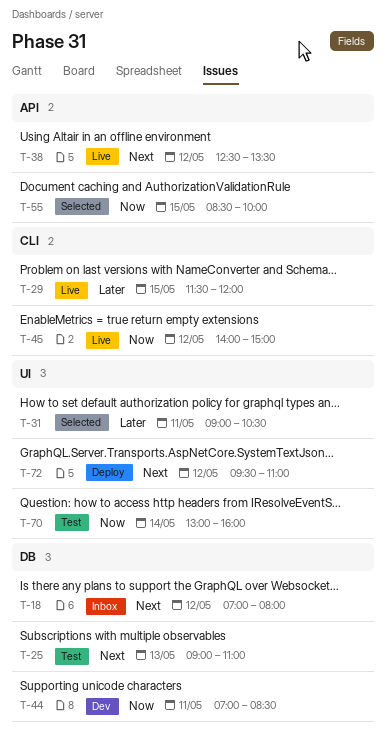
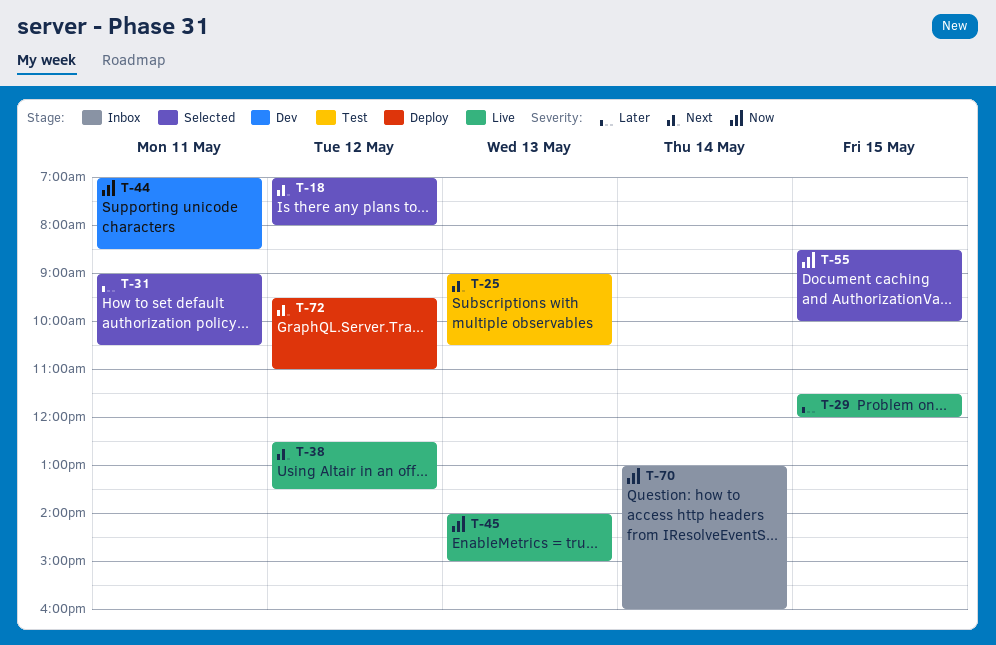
T-18, status: Inbox -> Selected
T-25, ends: 11:00 -> 10:30
T-45, day: May 12 -> May 13
T-70, status: Test -> Inbox

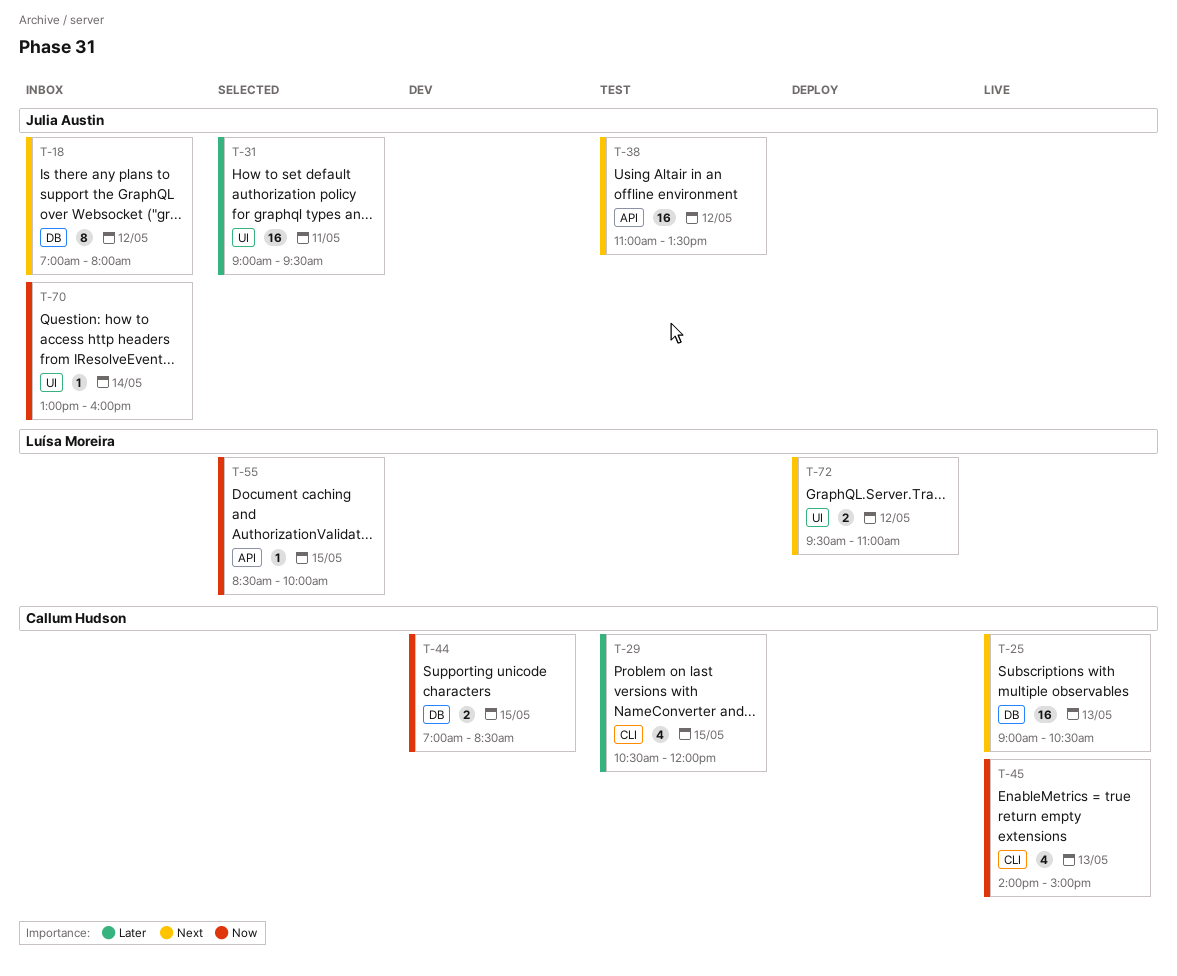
T-18, status: Selected -> Inbox
T-25, status: Test -> Live
T-29, status: Live -> Test
T-29, begins: 11:30 -> 10:30
T-31, ends: 10:30 -> 09:30
T-38, status: Live -> Test
T-38, begins: 12:30 -> 11:00
T-44, day: May 11 -> May 15

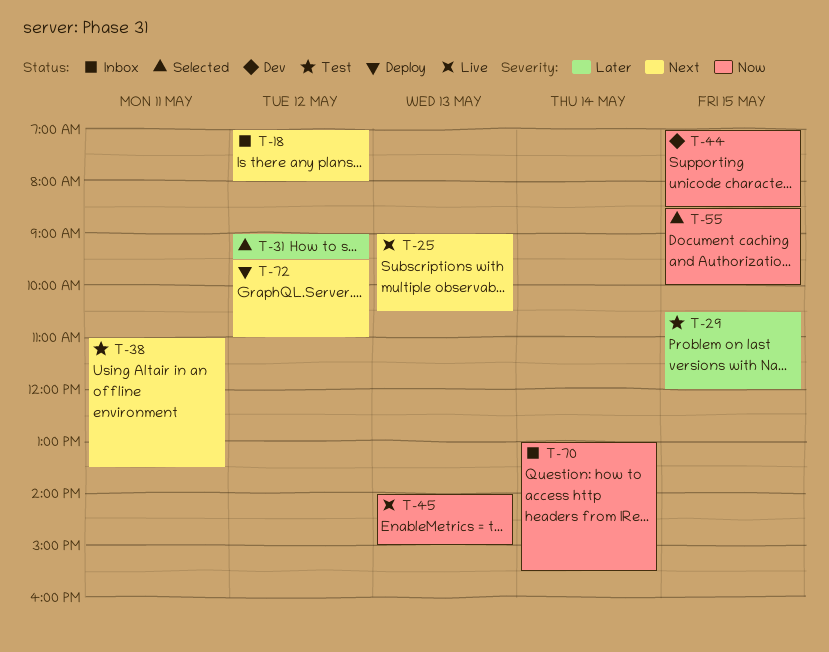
T-31, day: May 11 -> May 12
T-38, day: May 12 -> May 11
T-70, ends: 16:00 -> 15:30

